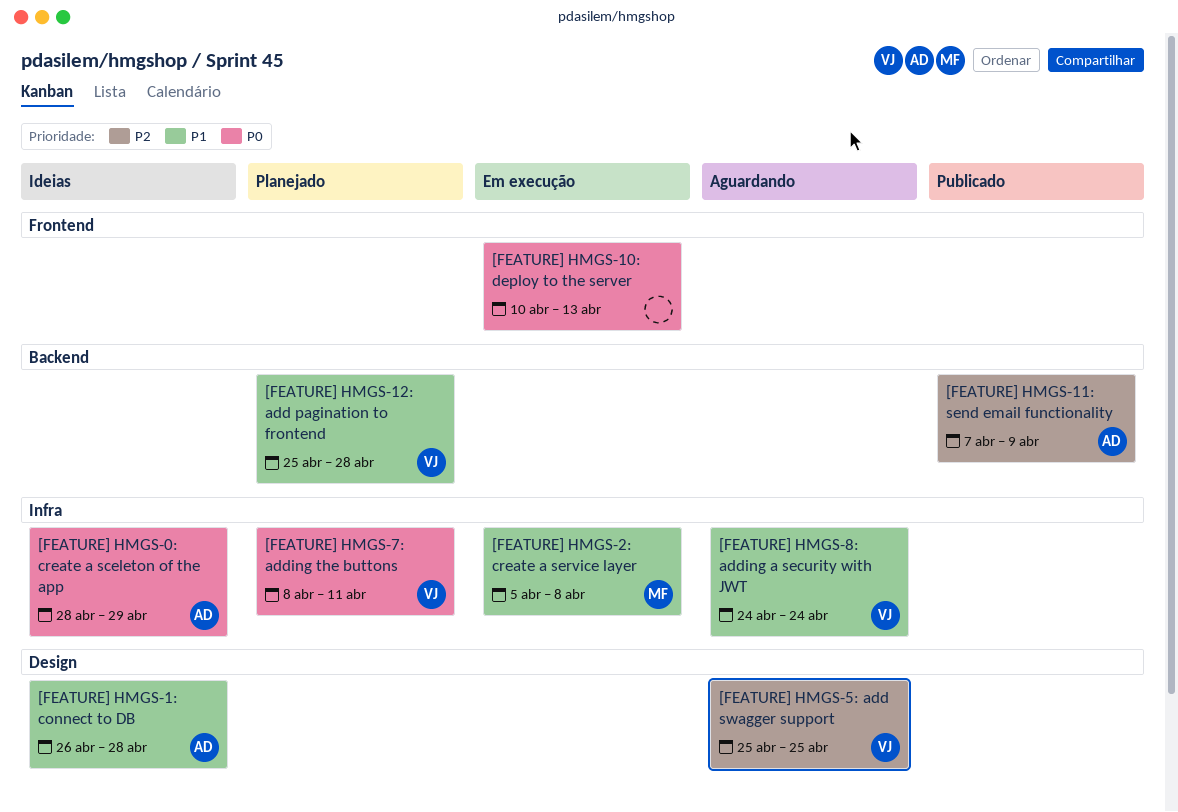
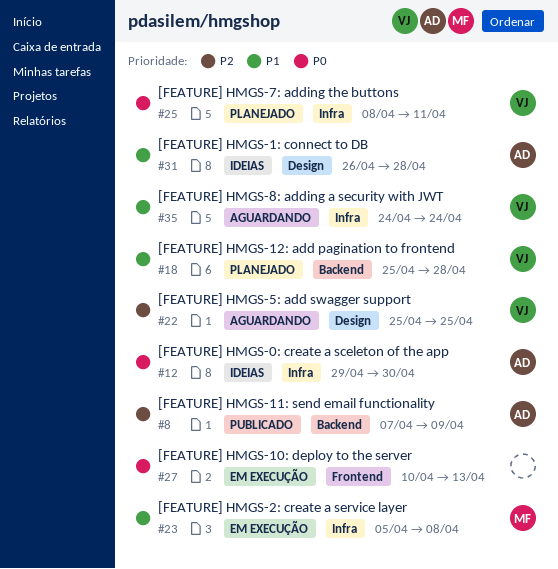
[FEATURE] HMGS-0: create a sceleton of the app, start: Apr 28 -> Apr 29
[FEATURE] HMGS-0: create a sceleton of the app, due: Apr 29 -> Apr 30

